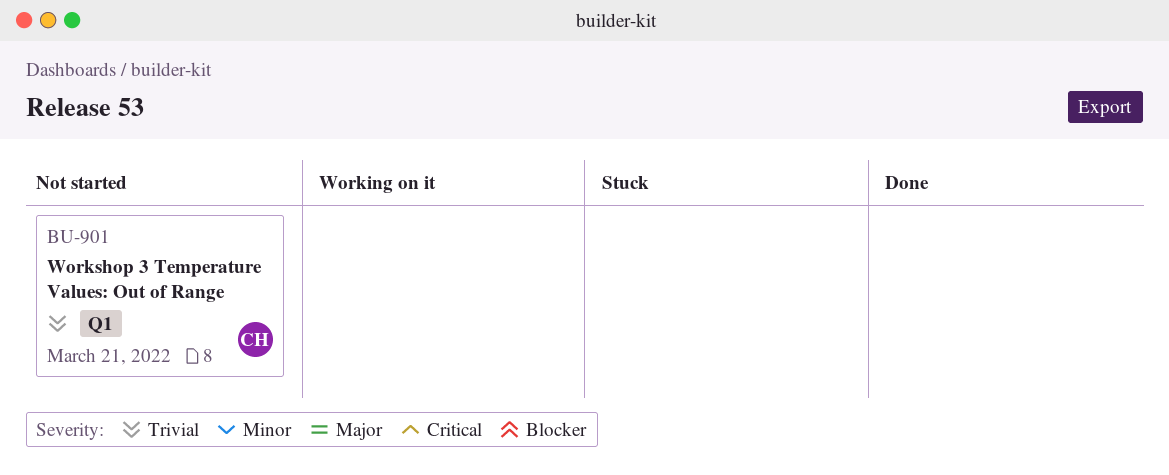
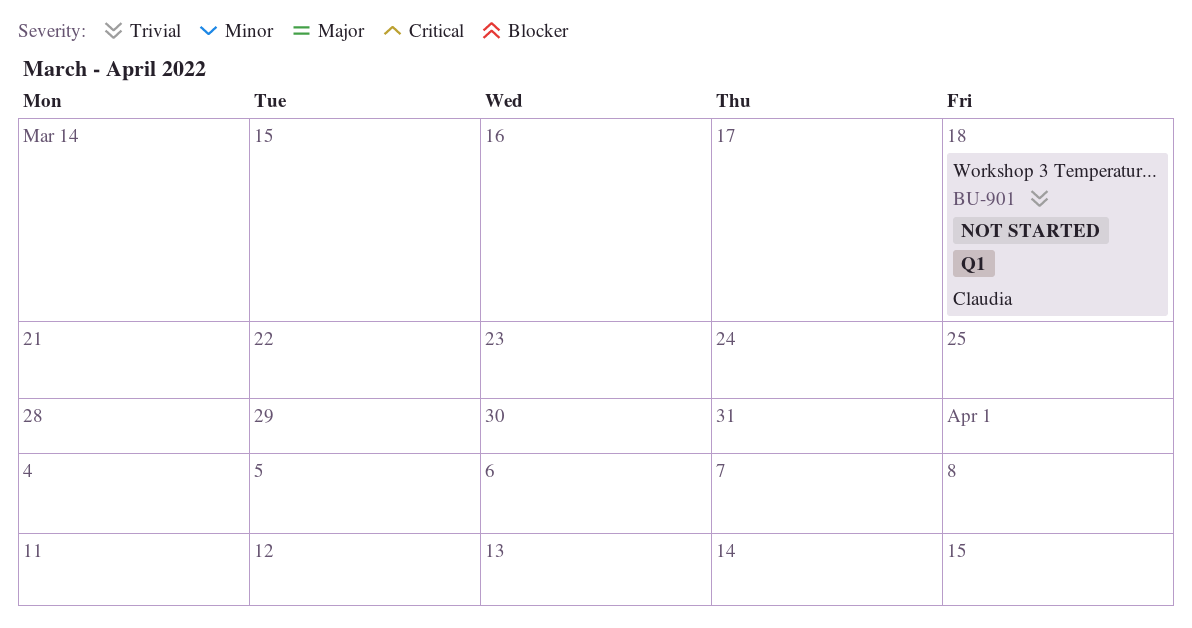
BU-901, due: Mar 21 -> Mar 18

